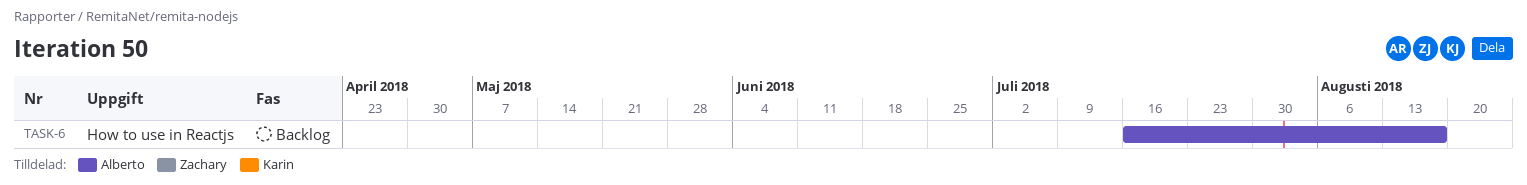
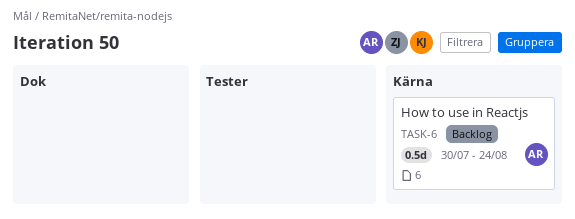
TASK-6, start: Jul 16 -> Jul 30
TASK-6, due: Aug 17 -> Aug 24

